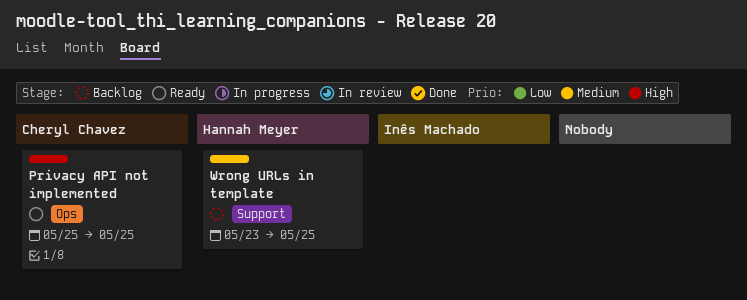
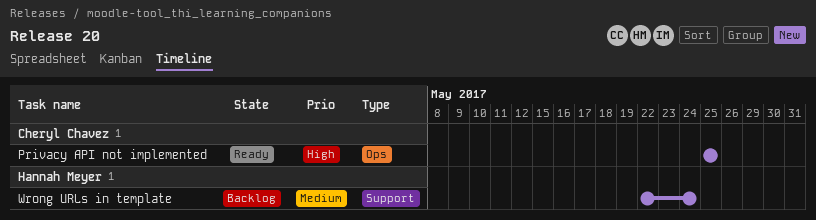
Wrong URLs in template, start: May 23 -> May 22
Wrong URLs in template, due: May 25 -> May 24

